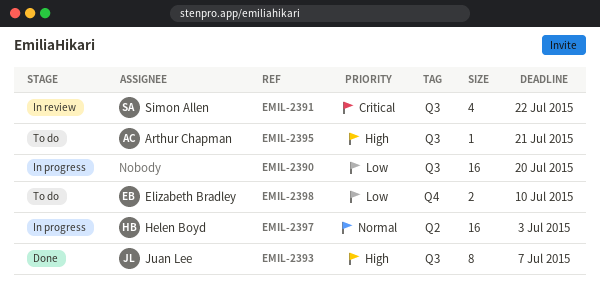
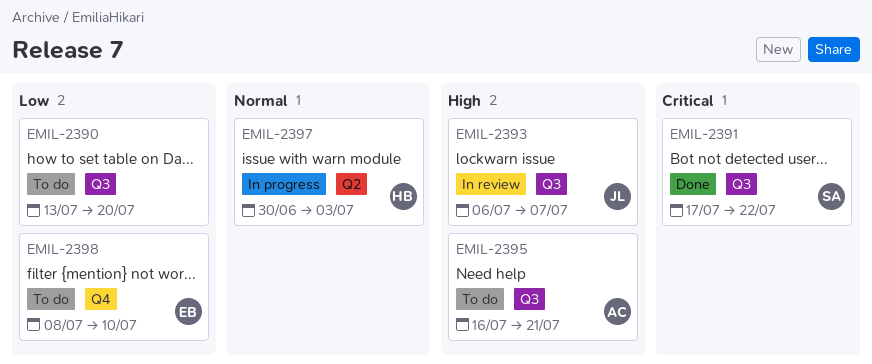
EMIL-2390, status: In progress -> To do
EMIL-2391, status: In review -> Done
EMIL-2393, status: Done -> In review

